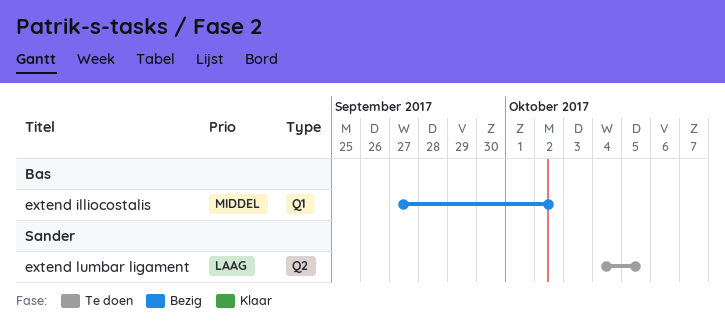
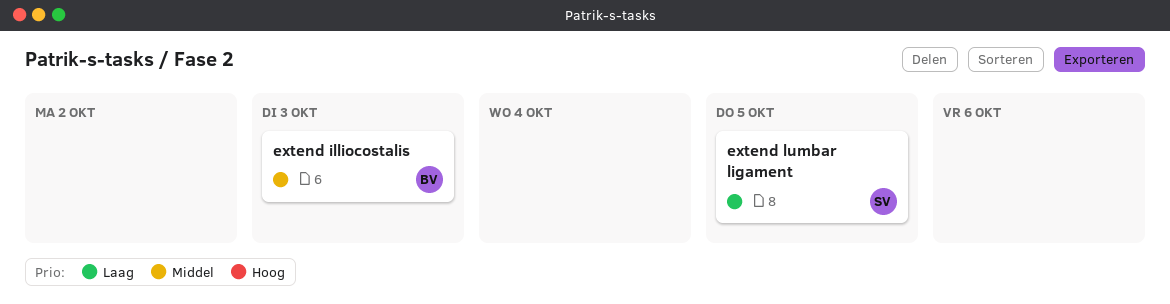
extend illiocostalis, due: Oct 2 -> Oct 3

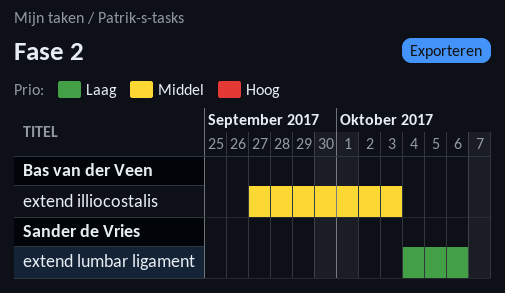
extend lumbar ligament, due: Oct 5 -> Oct 6

